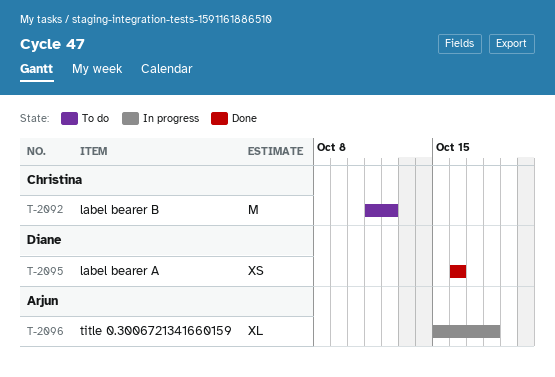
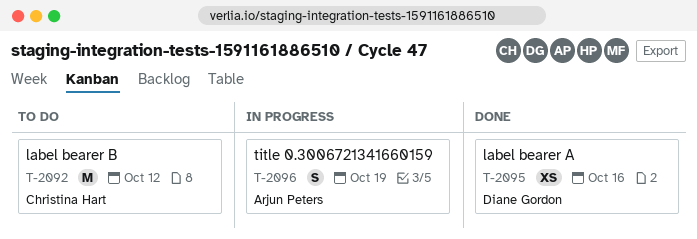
T-2096, estimate: XL -> S
T-2096, due: Oct 18 -> Oct 19

